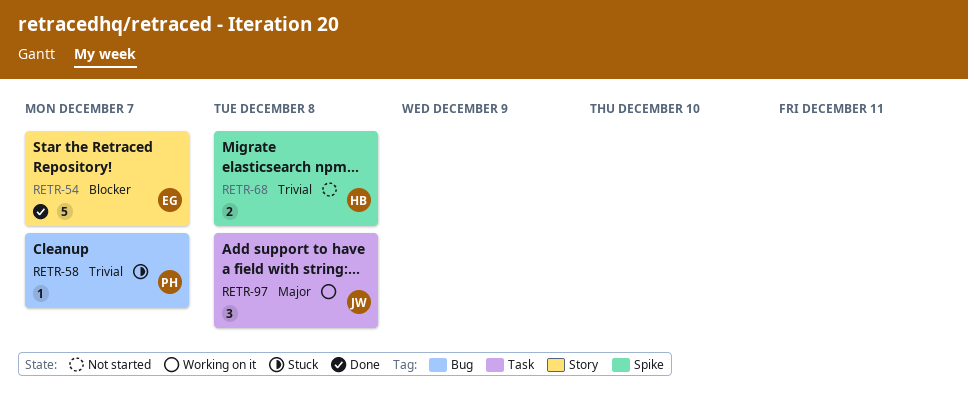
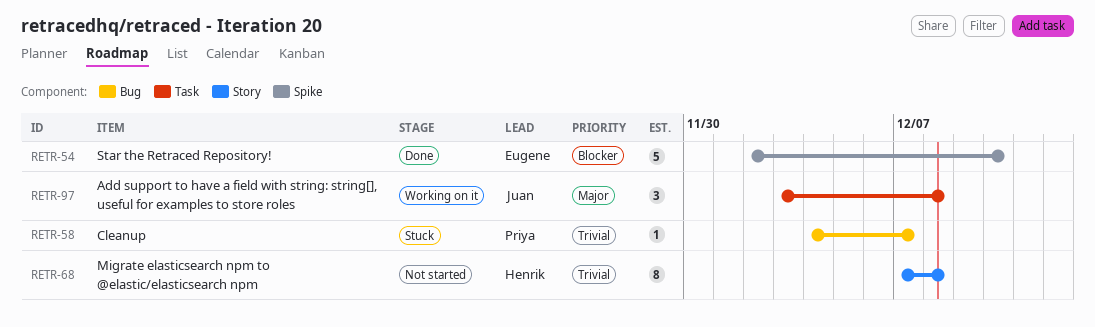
RETR-54, label: Story -> Spike
RETR-54, due: Dec 7 -> Dec 10
RETR-68, label: Spike -> Story
RETR-68, estimate: 2 -> 8

